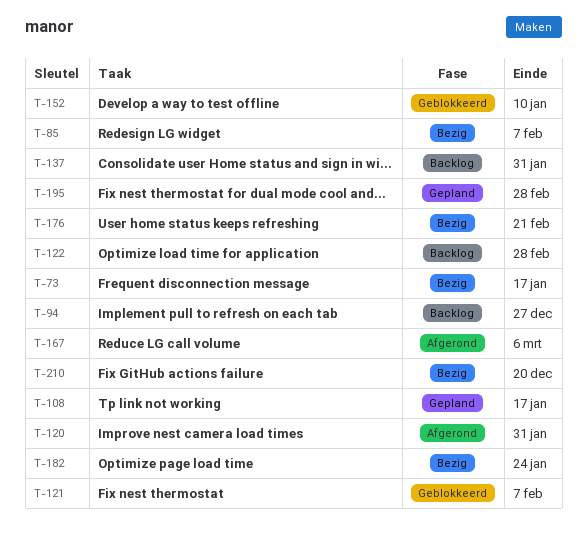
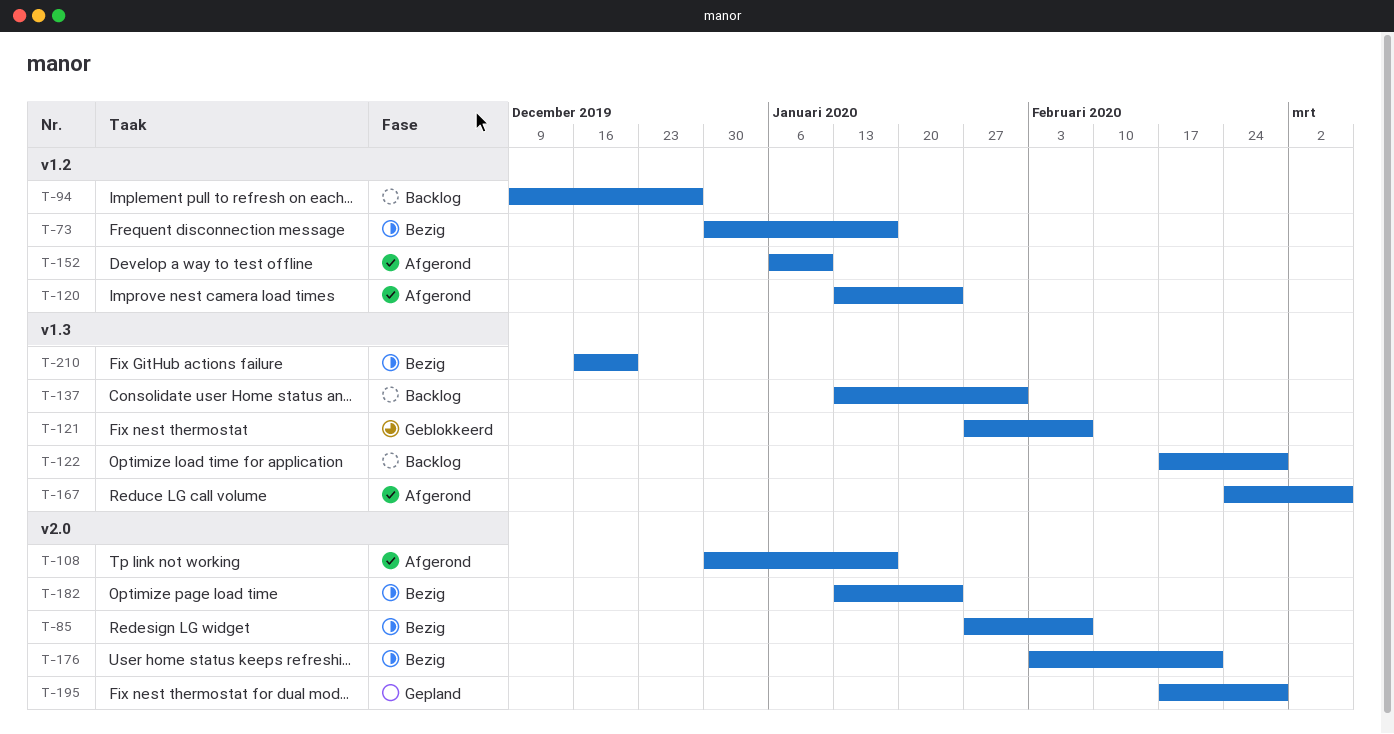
T-108, status: Gepland -> Afgerond
T-120, due: Jan 31 -> Jan 24
T-152, status: Geblokkeerd -> Afgerond

